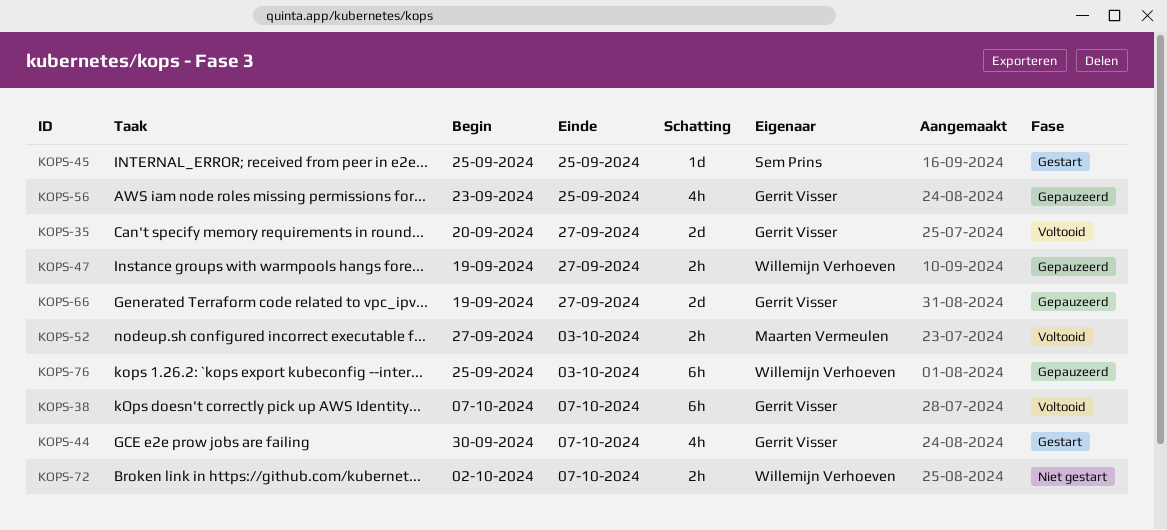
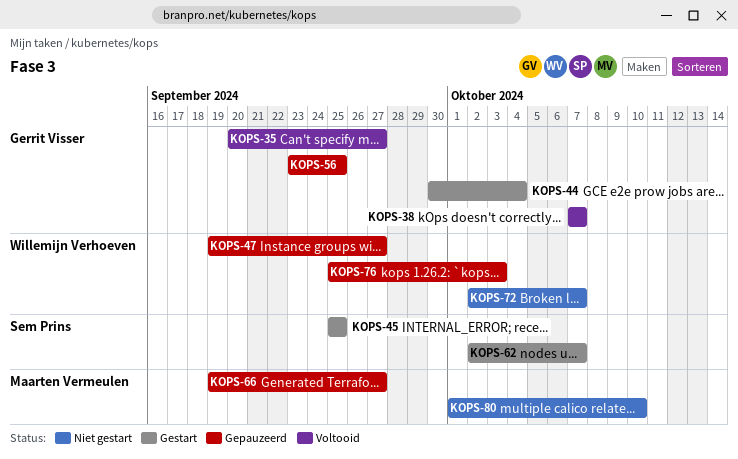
KOPS-44, due: Oct 7 -> Oct 4
KOPS-52: present -> none
KOPS-62: none -> present
KOPS-66, owner: Gerrit Visser -> Maarten Vermeulen
KOPS-80: none -> present

